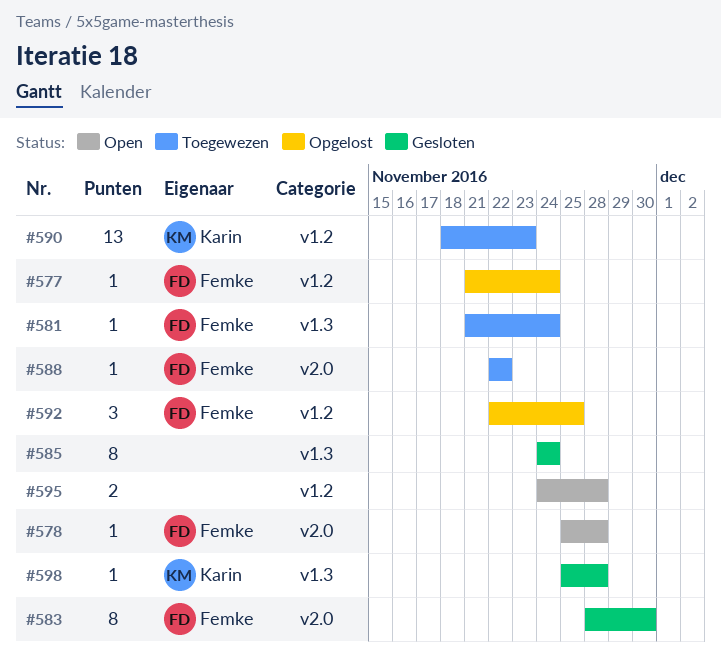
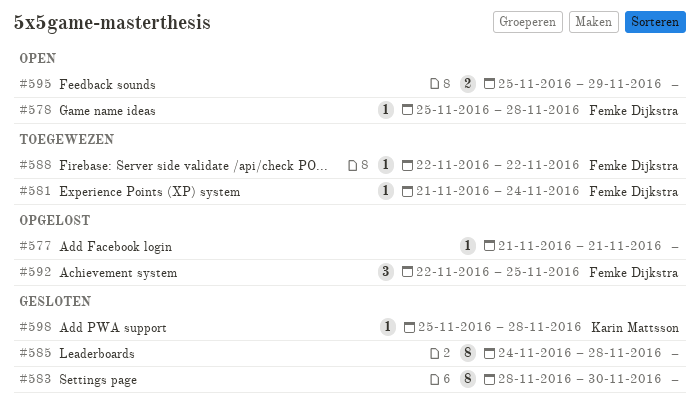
#577, owner: Femke Dijkstra -> none
#577, due: Nov 24 -> Nov 21
#583, owner: Femke Dijkstra -> none
#585, due: Nov 24 -> Nov 28
#590: present -> none
#595, start: Nov 24 -> Nov 25
#595, due: Nov 28 -> Nov 29

